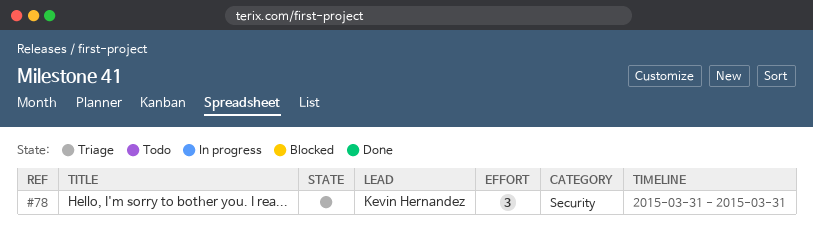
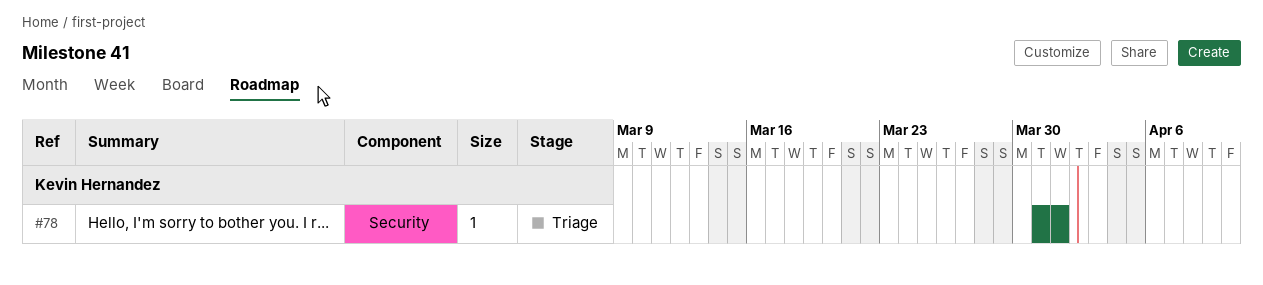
#78, estimate: 3 -> 1
#78, due: Mar 31 -> Apr 1

